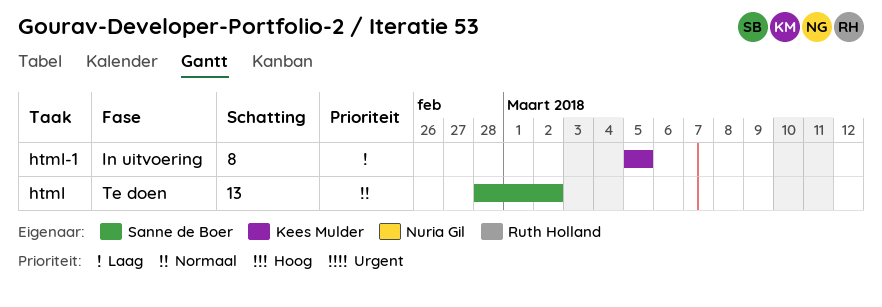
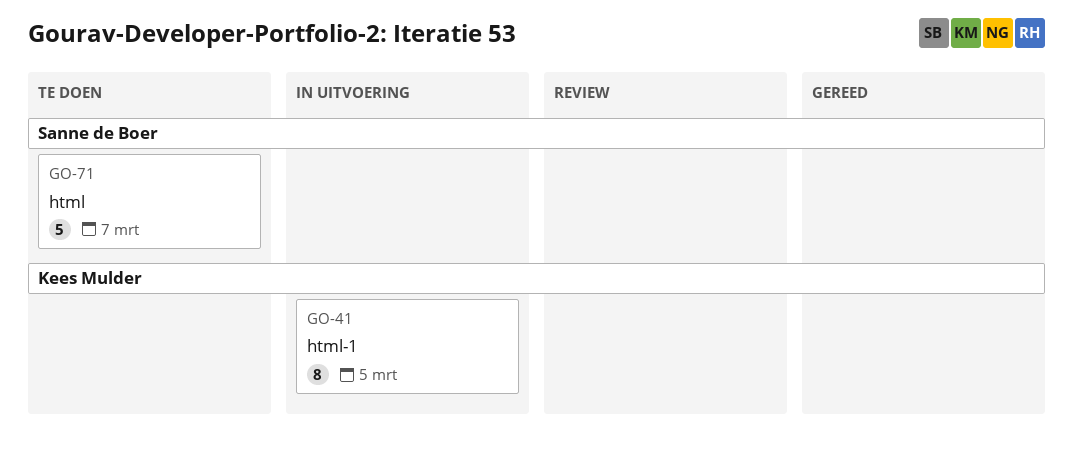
html, estimate: 13 -> 5
html, due: Mar 2 -> Mar 7

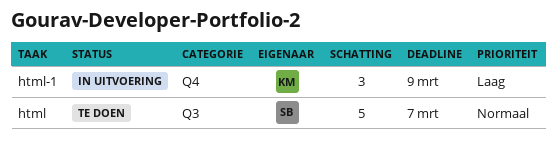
html-1, estimate: 8 -> 3
html-1, due: Mar 5 -> Mar 9

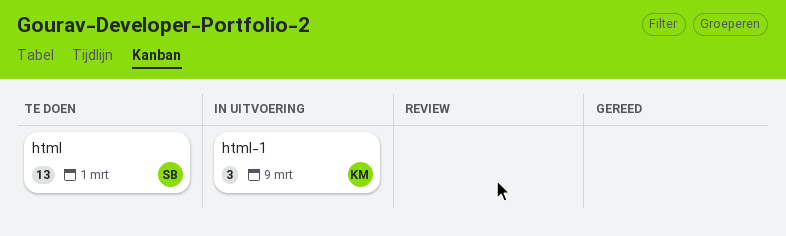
html, estimate: 5 -> 13
html, due: Mar 7 -> Mar 1

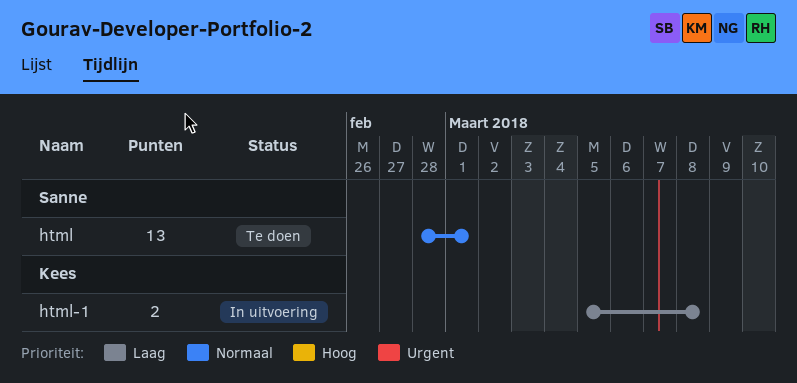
html-1, estimate: 3 -> 2
html-1, due: Mar 9 -> Mar 8

